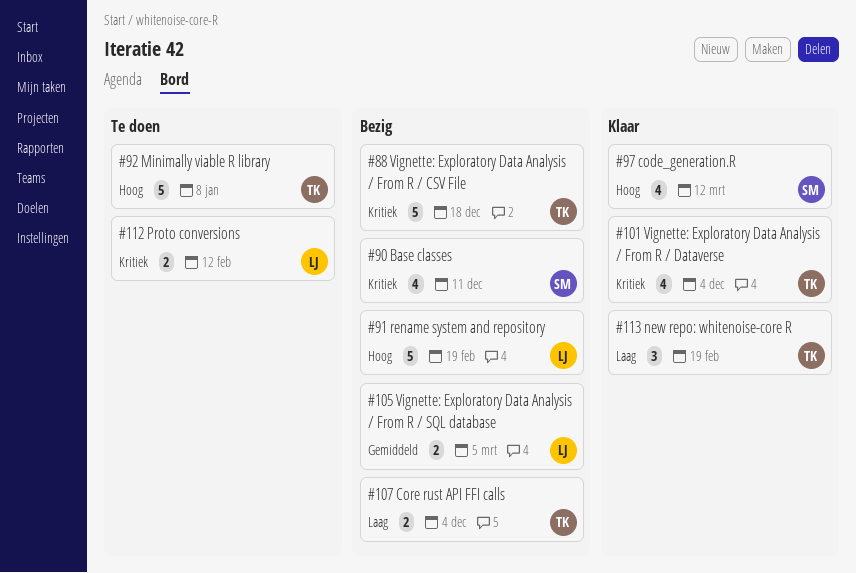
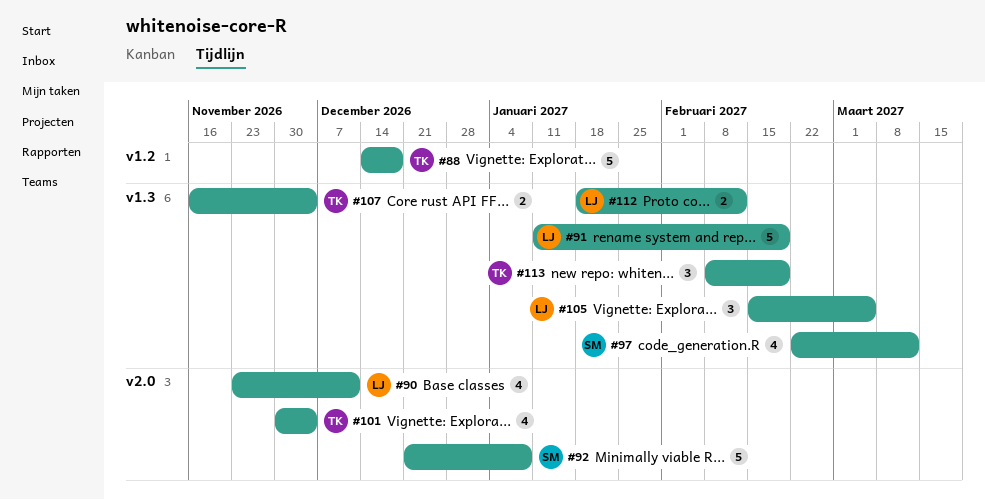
#90, owner: SM -> LJ
#92, owner: TK -> SM
#105, estimate: 2 -> 3

